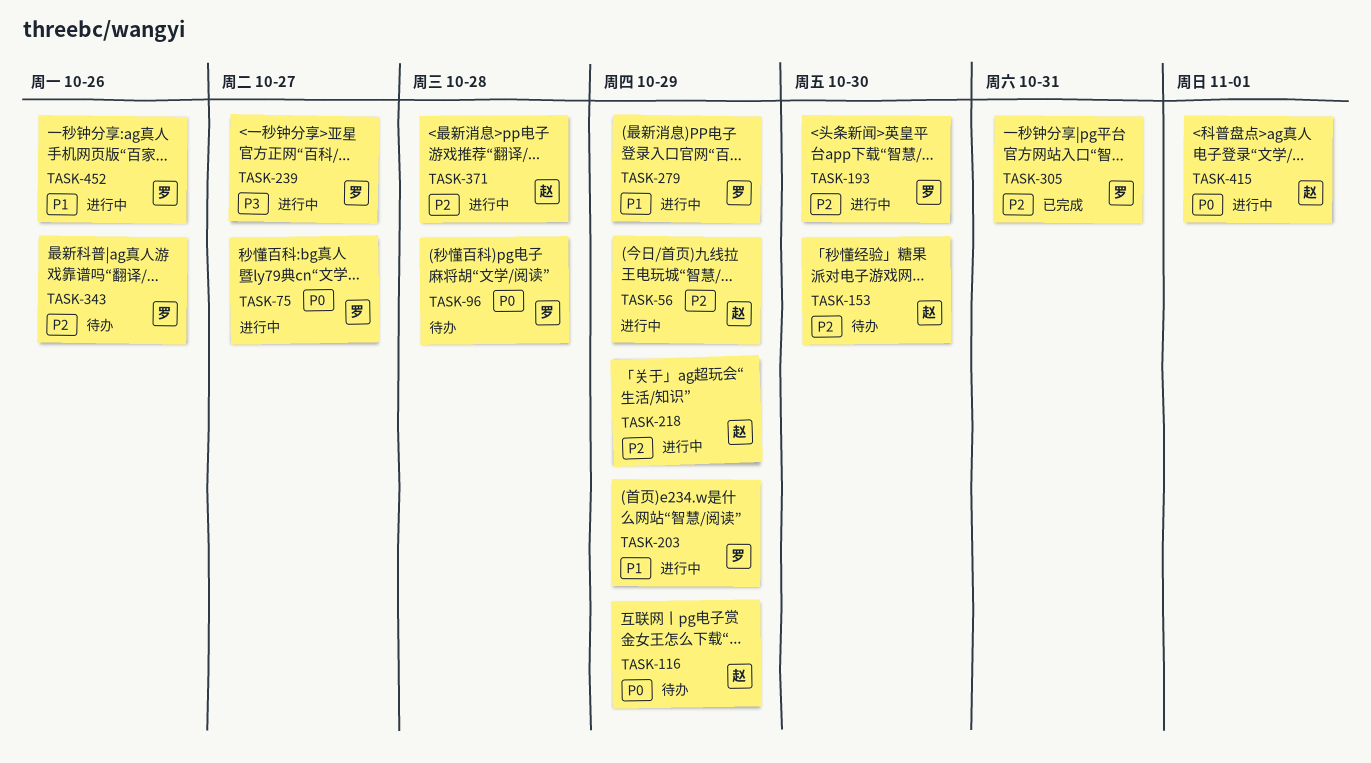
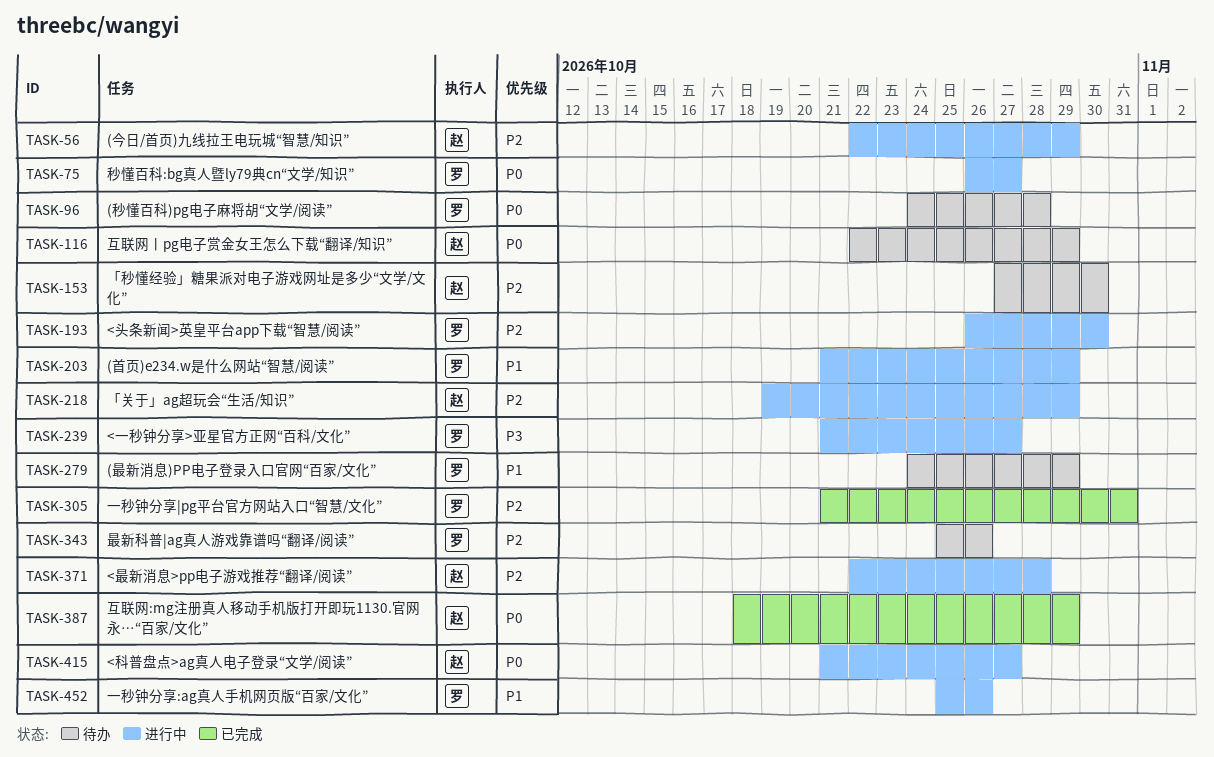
TASK-279, status: 进行中 -> 待办
TASK-387: none -> present
TASK-415, due: Nov 1 -> Oct 27

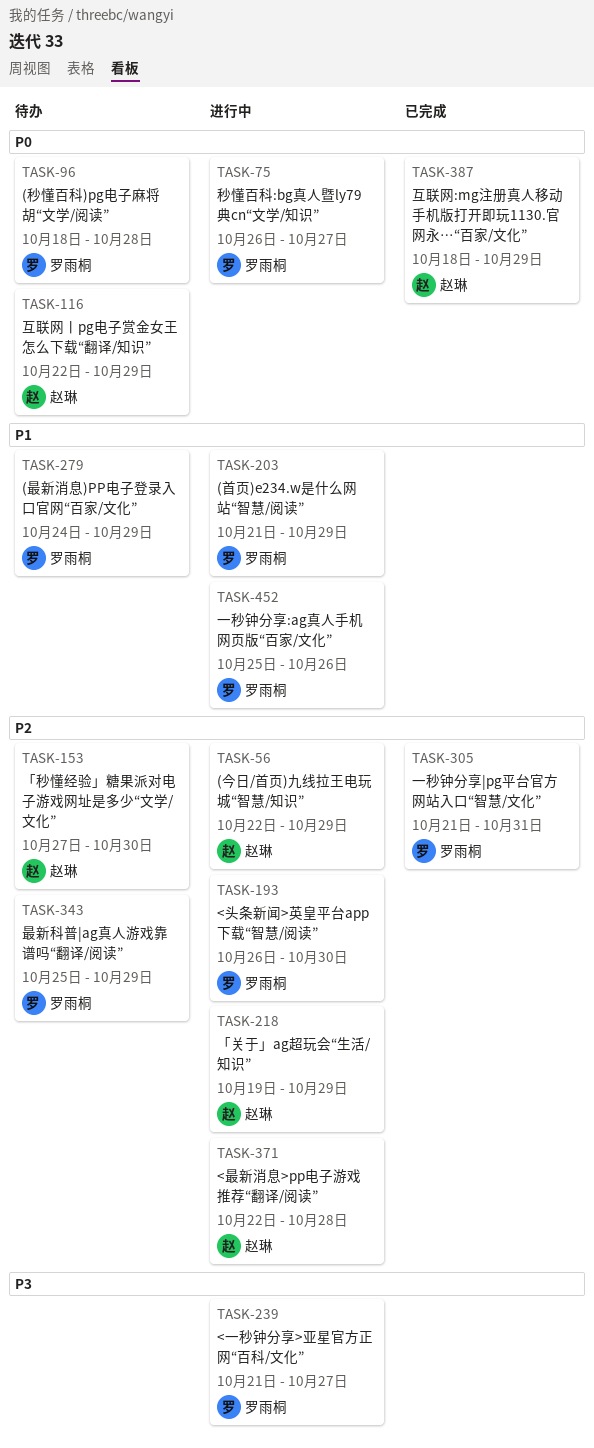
TASK-96, start: Oct 24 -> Oct 18
TASK-343, due: Oct 26 -> Oct 29
TASK-415: present -> none

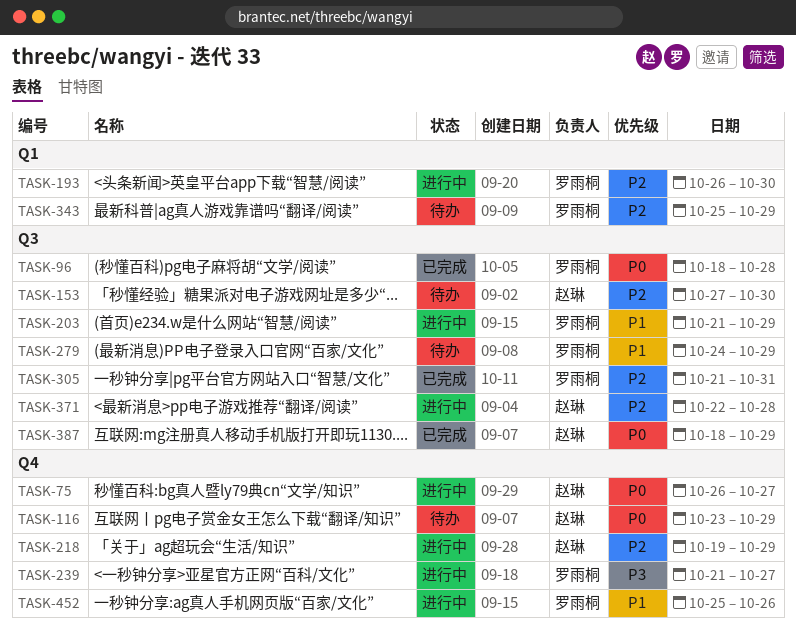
TASK-56: present -> none
TASK-75, owner: 罗雨桐 -> 赵琳
TASK-96, status: 待办 -> 已完成
TASK-116, start: Oct 22 -> Oct 23

